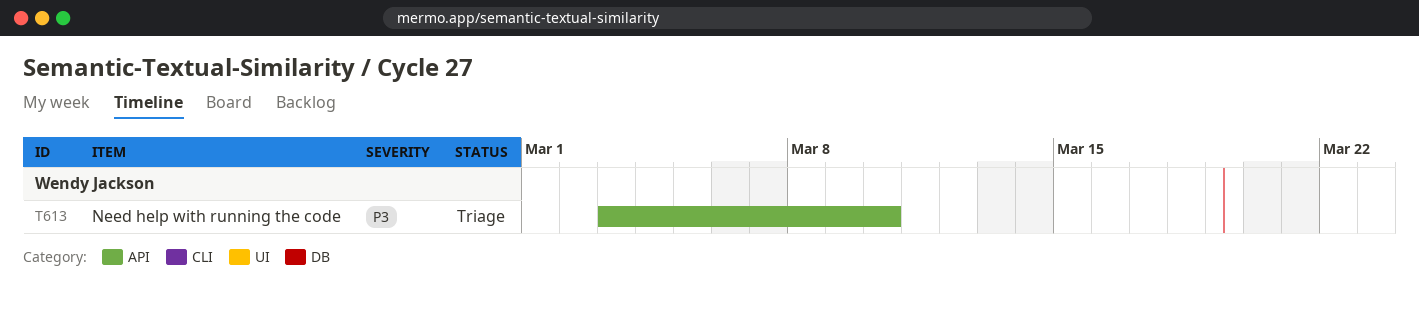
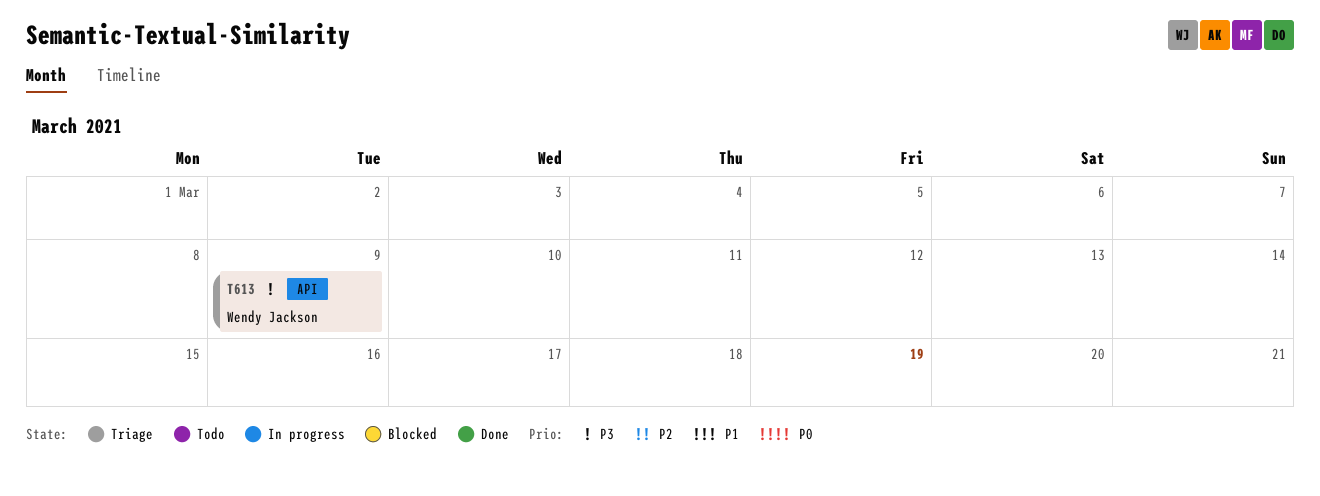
T613, due: Mar 10 -> Mar 9

